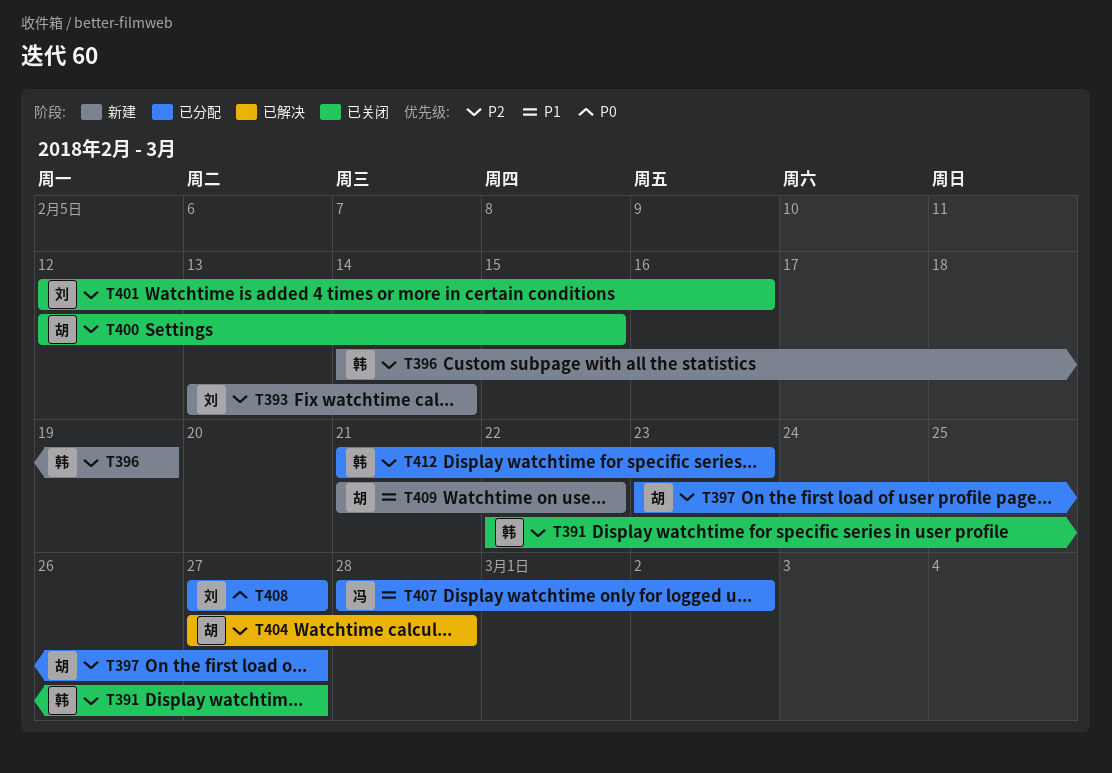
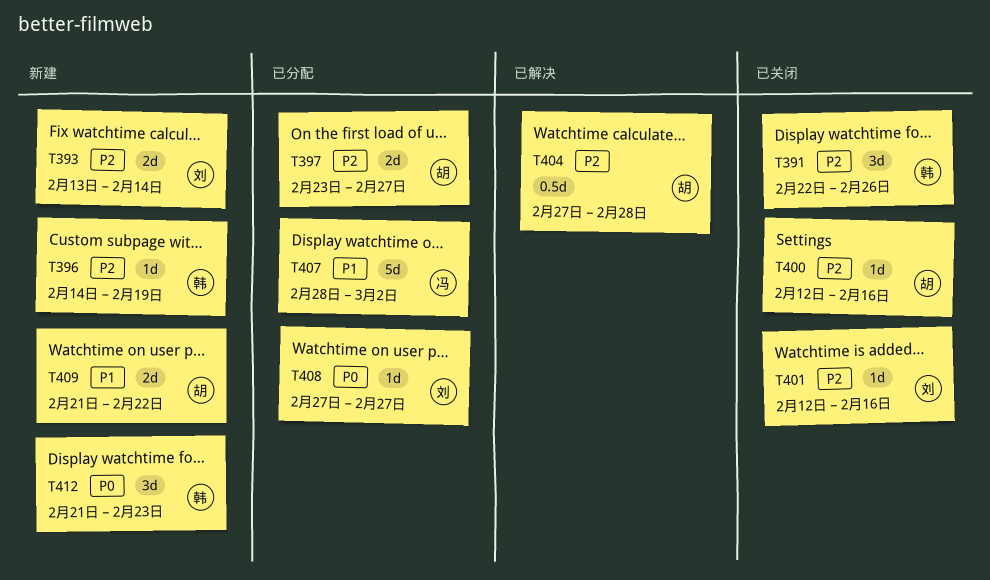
T391, due: Feb 27 -> Feb 26
T400, due: Feb 15 -> Feb 16
T412, status: 已分配 -> 新建
T412, priority: P2 -> P0

